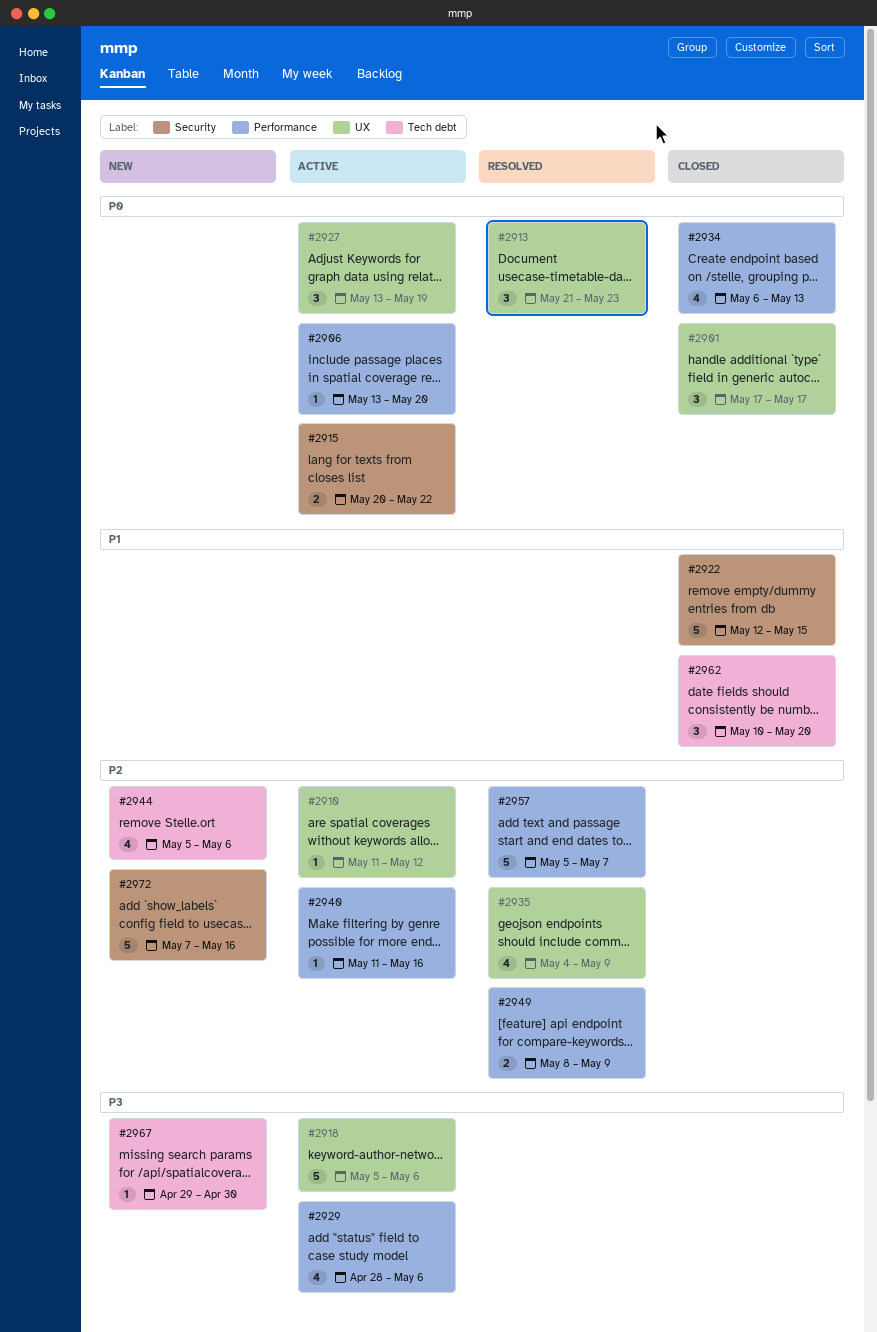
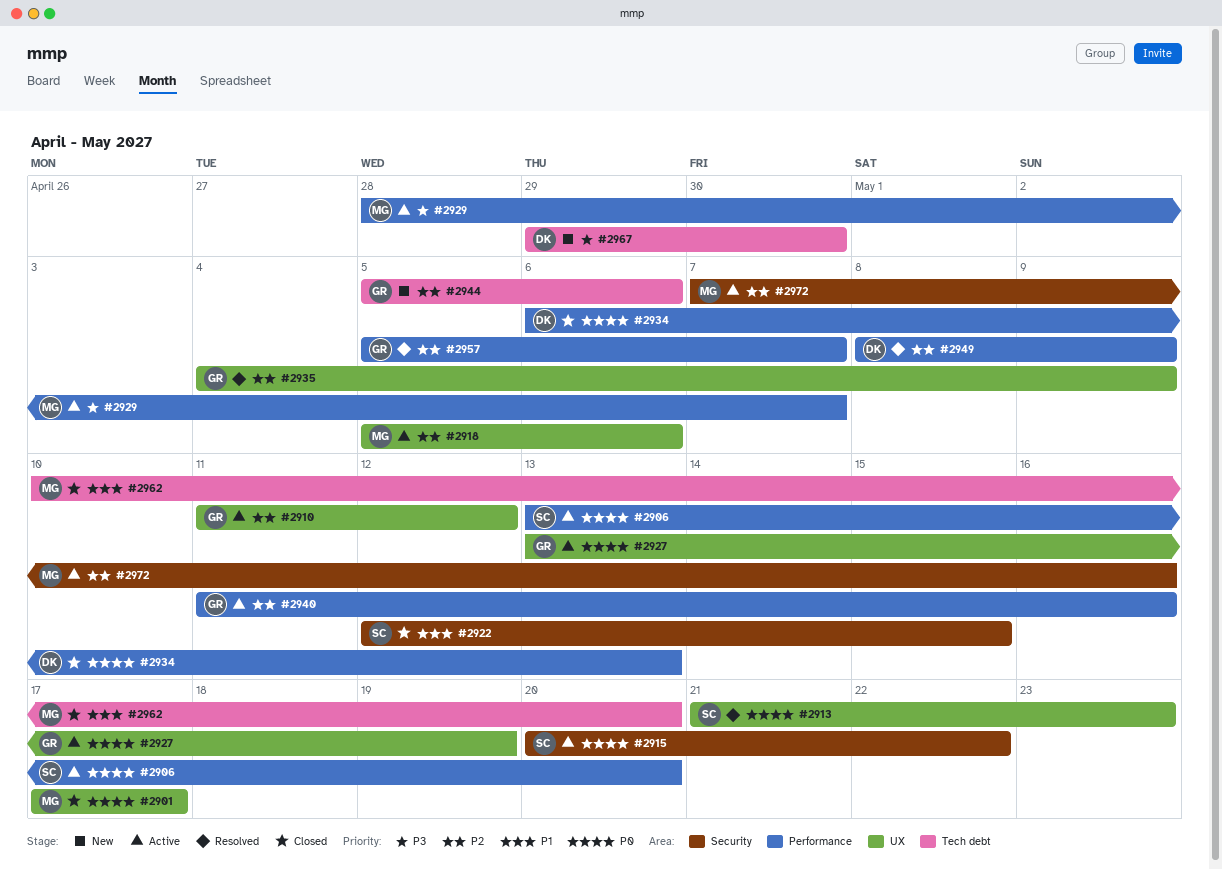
#2918, priority: P3 -> P2
#2929, due: May 6 -> May 7
#2972, status: New -> Active

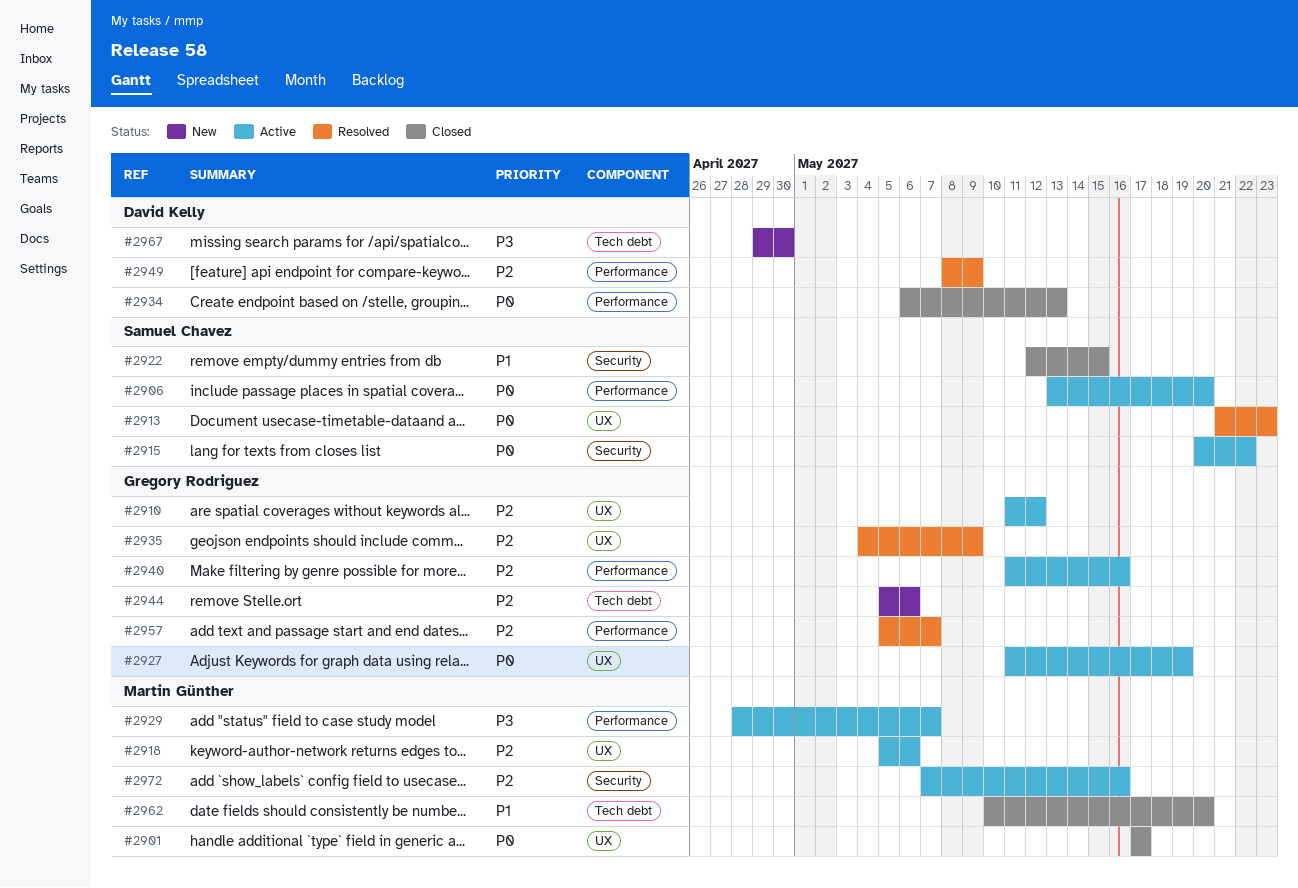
#2927, start: May 13 -> May 11

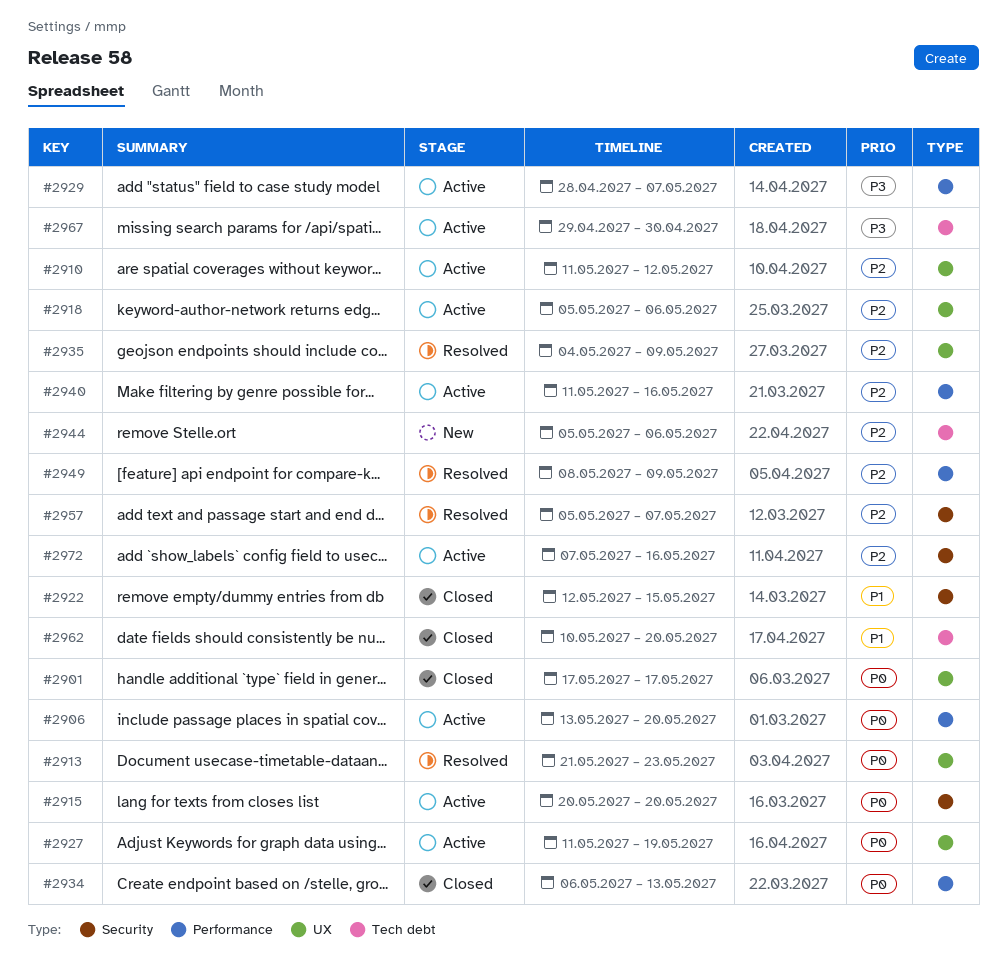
#2915, due: May 22 -> May 20
#2957, label: Performance -> Security
#2967, status: New -> Active

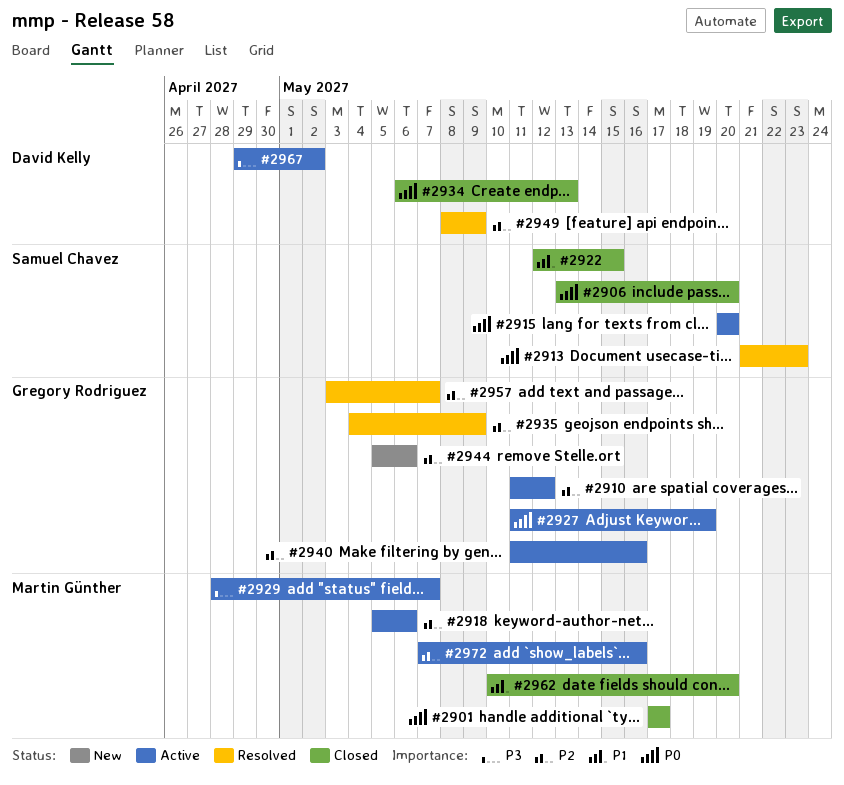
#2906, status: Active -> Closed
#2957, start: May 5 -> May 3
#2967, due: Apr 30 -> May 2

